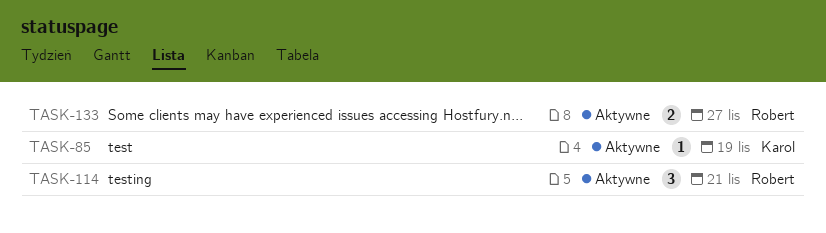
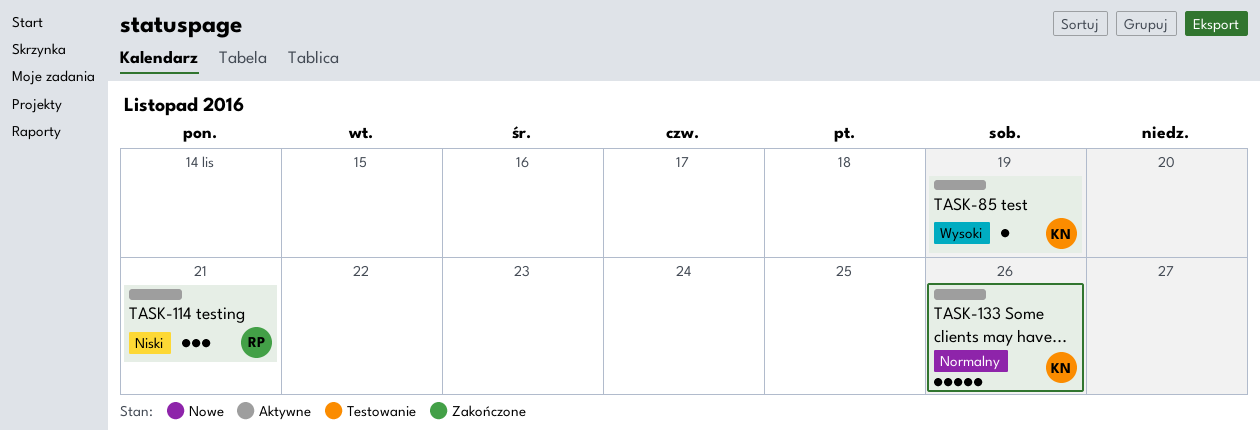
TASK-133, owner: Robert -> Karol
TASK-133, estimate: 2 -> 5
TASK-133, due: Nov 27 -> Nov 26

